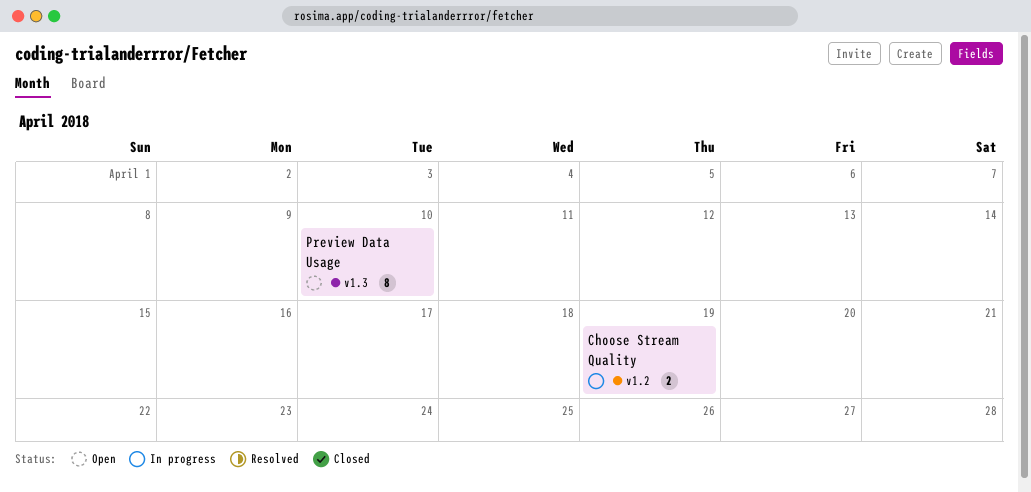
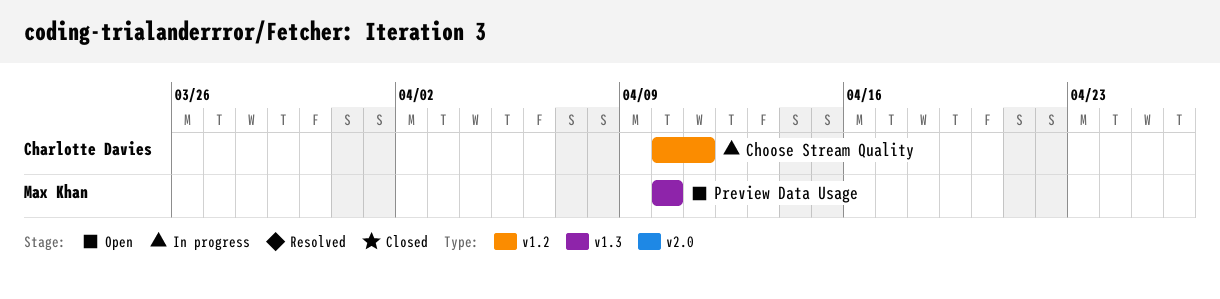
Choose Stream Quality, due: Apr 19 -> Apr 11

